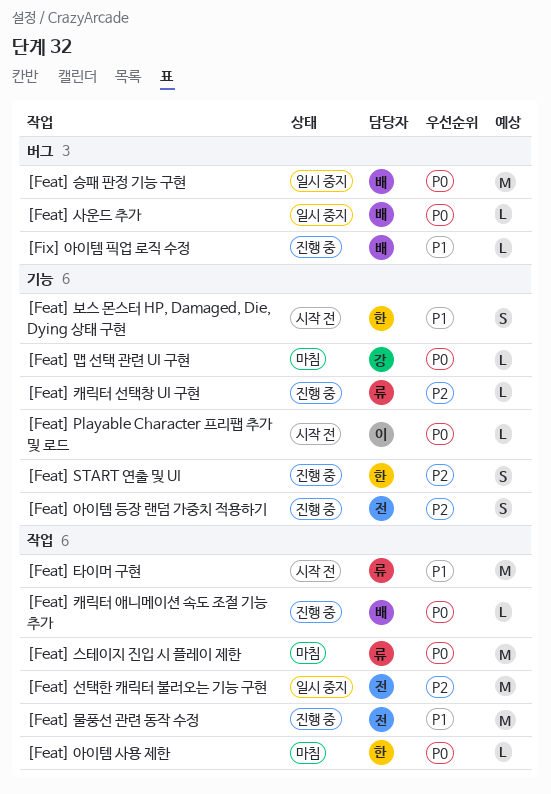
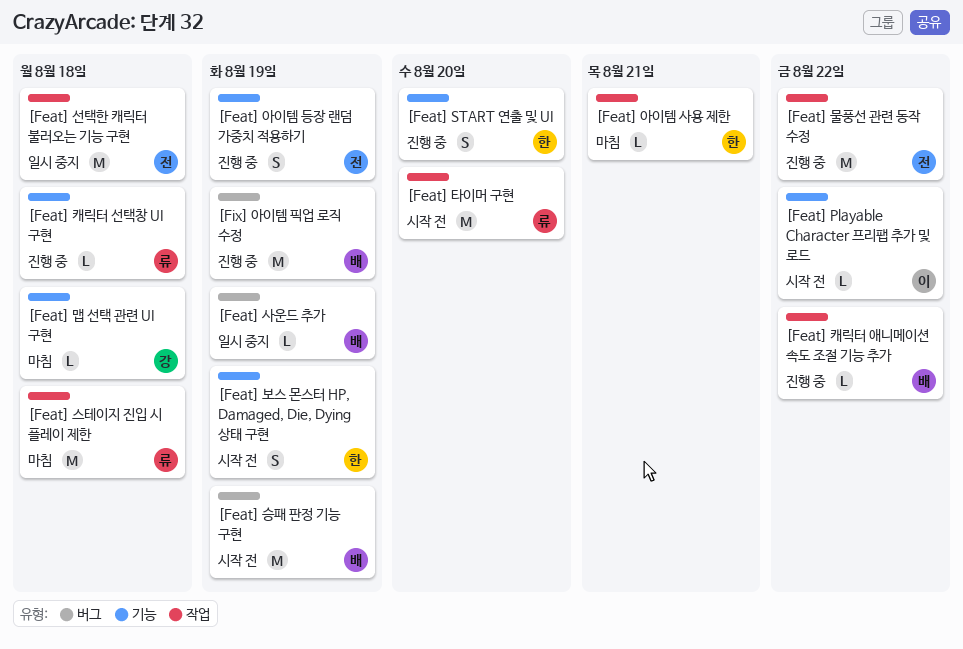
[Feat] 승패 판정 기능 구현, status: 일시 중지 -> 시작 전
[Fix] 아이템 픽업 로직 수정, estimate: L -> M

